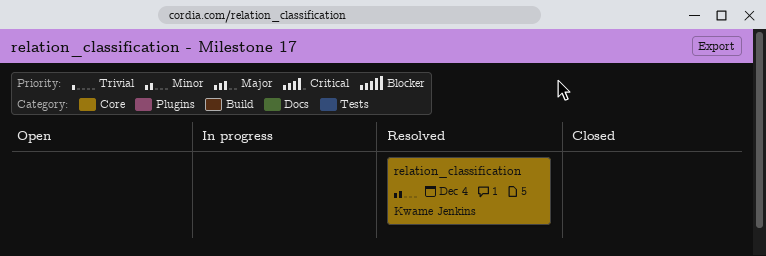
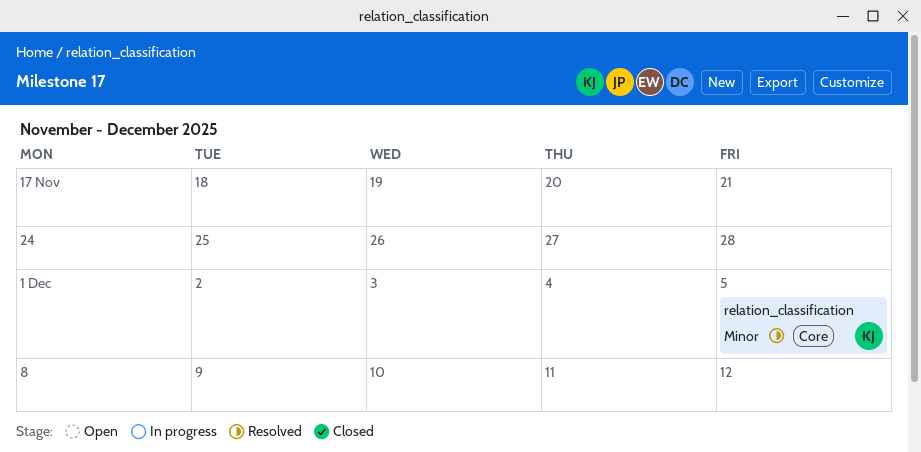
relation_classification, due: Dec 4 -> Dec 5

